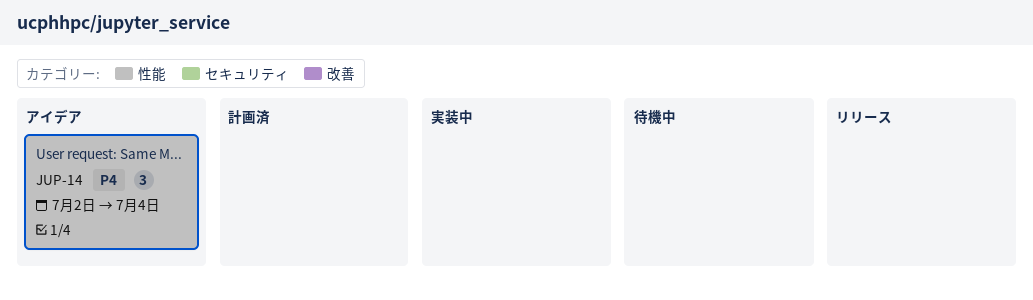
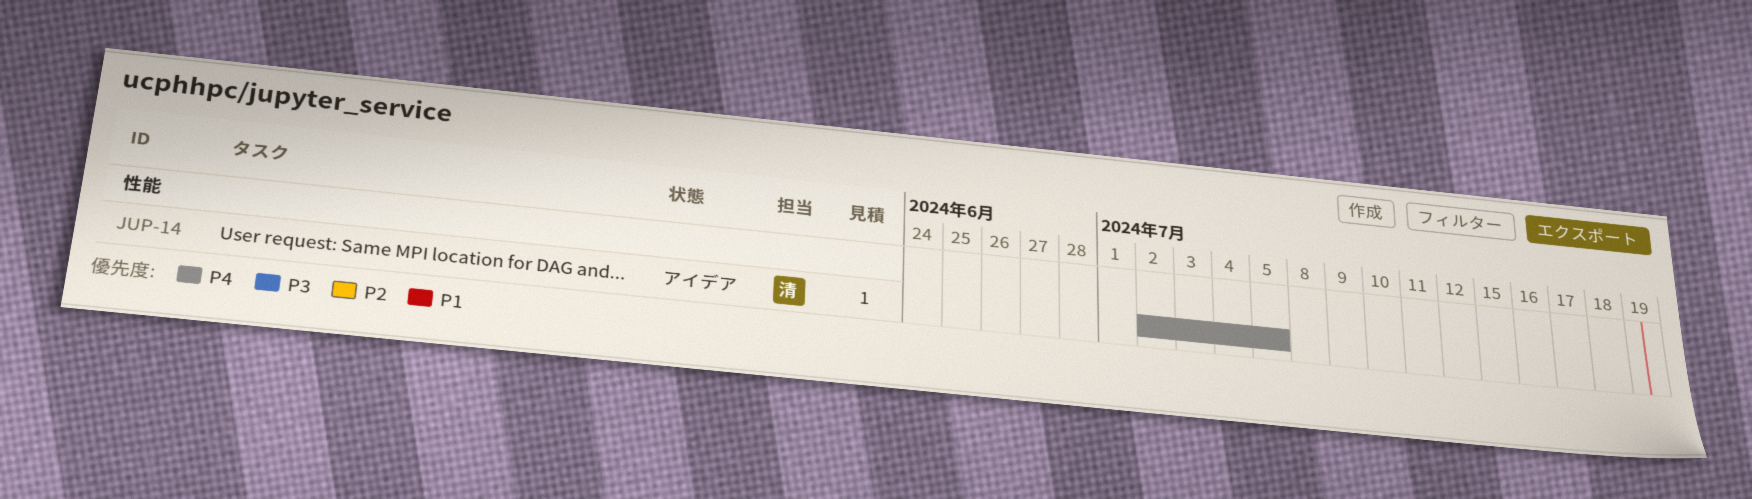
JUP-14, estimate: 3 -> 1
JUP-14, due: Jul 4 -> Jul 5

